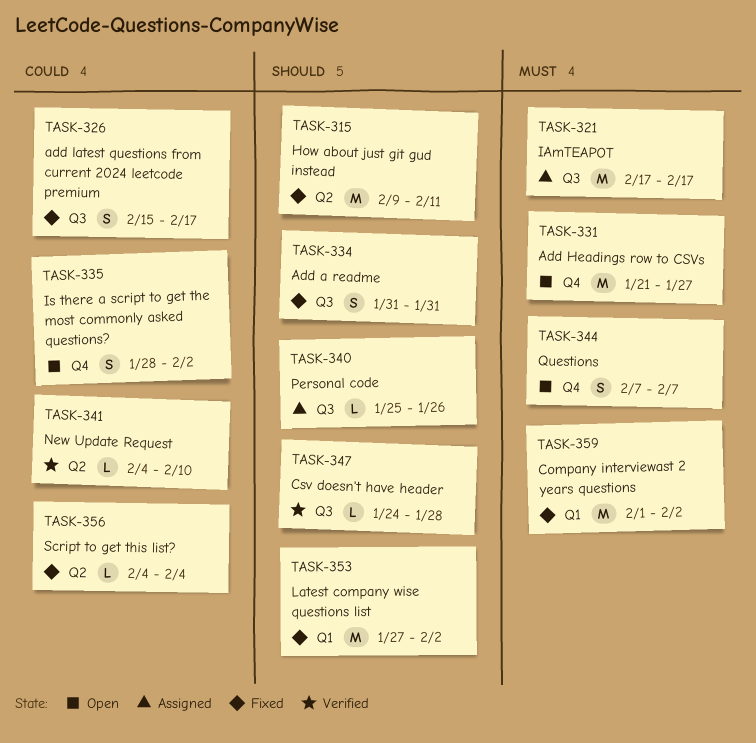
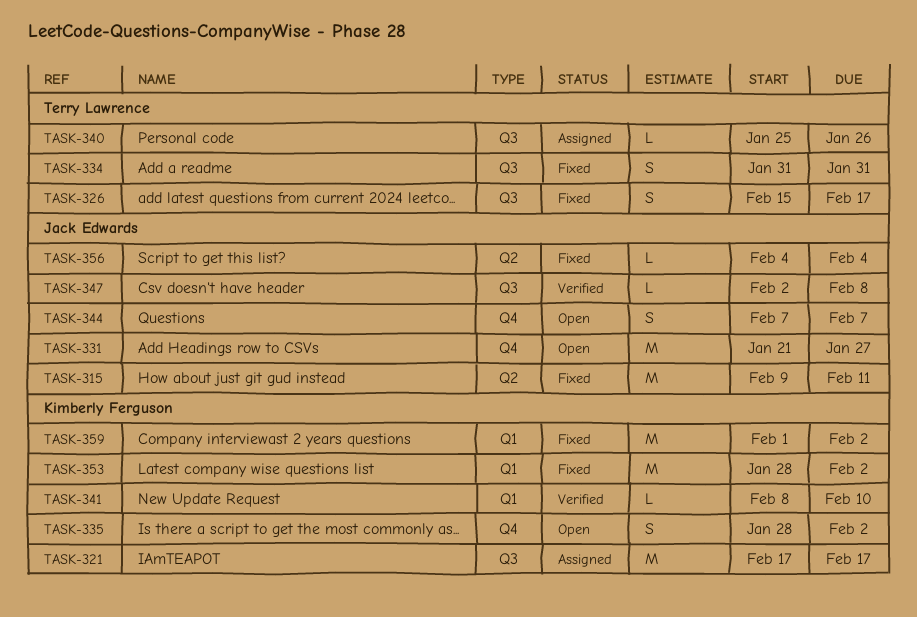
TASK-341, label: Q2 -> Q1
TASK-341, start: Feb 4 -> Feb 8
TASK-347, start: Jan 24 -> Feb 2
TASK-347, due: Jan 28 -> Feb 8
TASK-353, start: Jan 27 -> Jan 28

